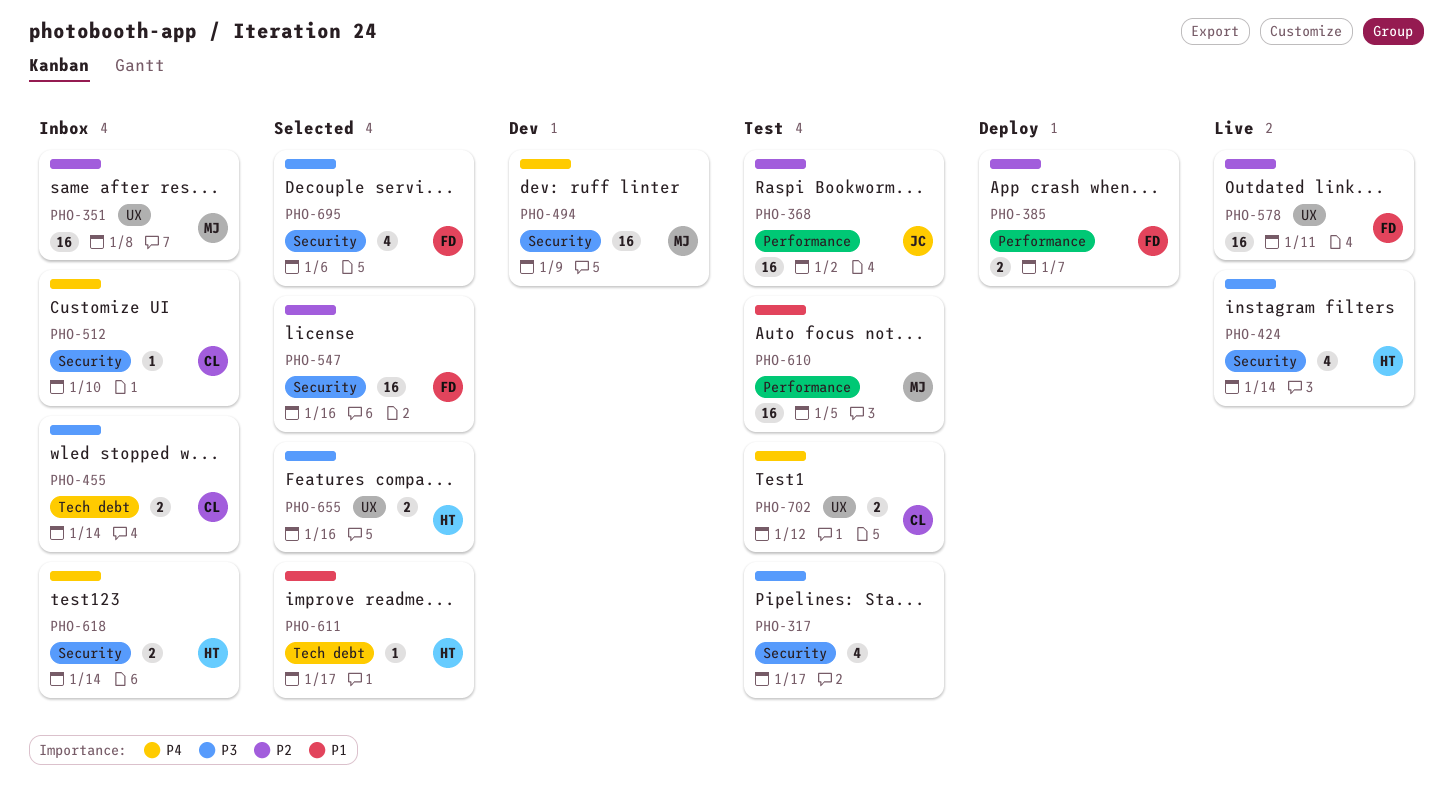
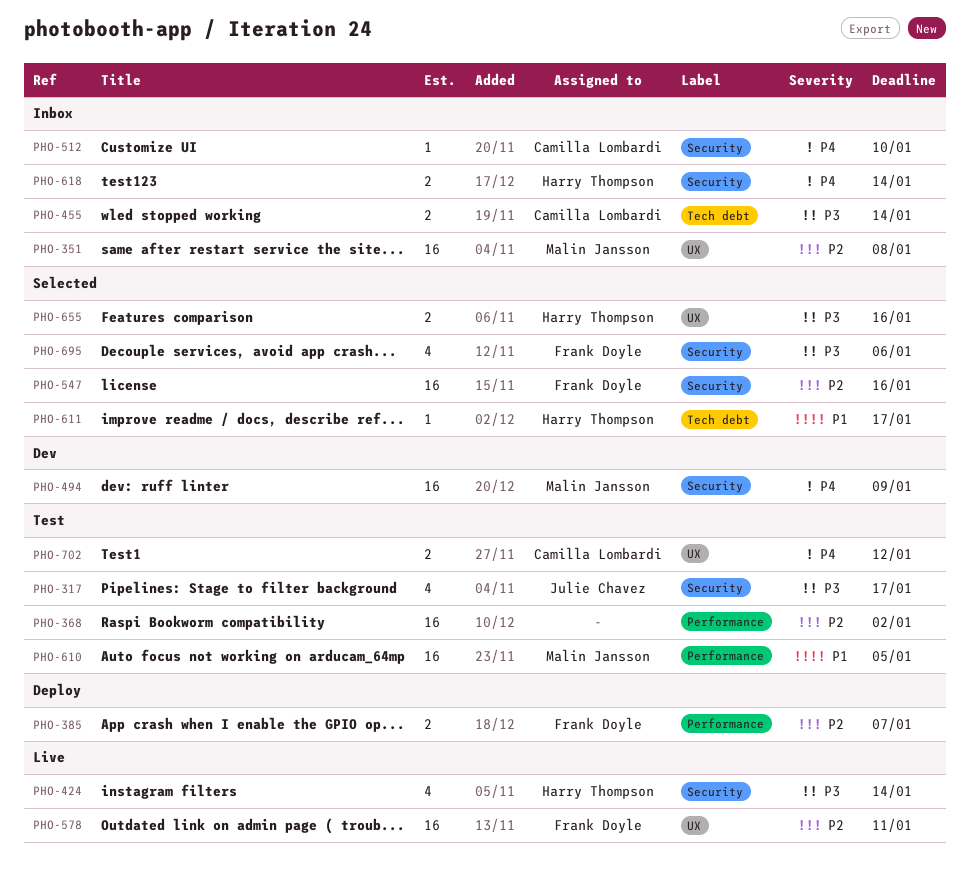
PHO-317, owner: none -> Julie Chavez
PHO-368, owner: Julie Chavez -> none

